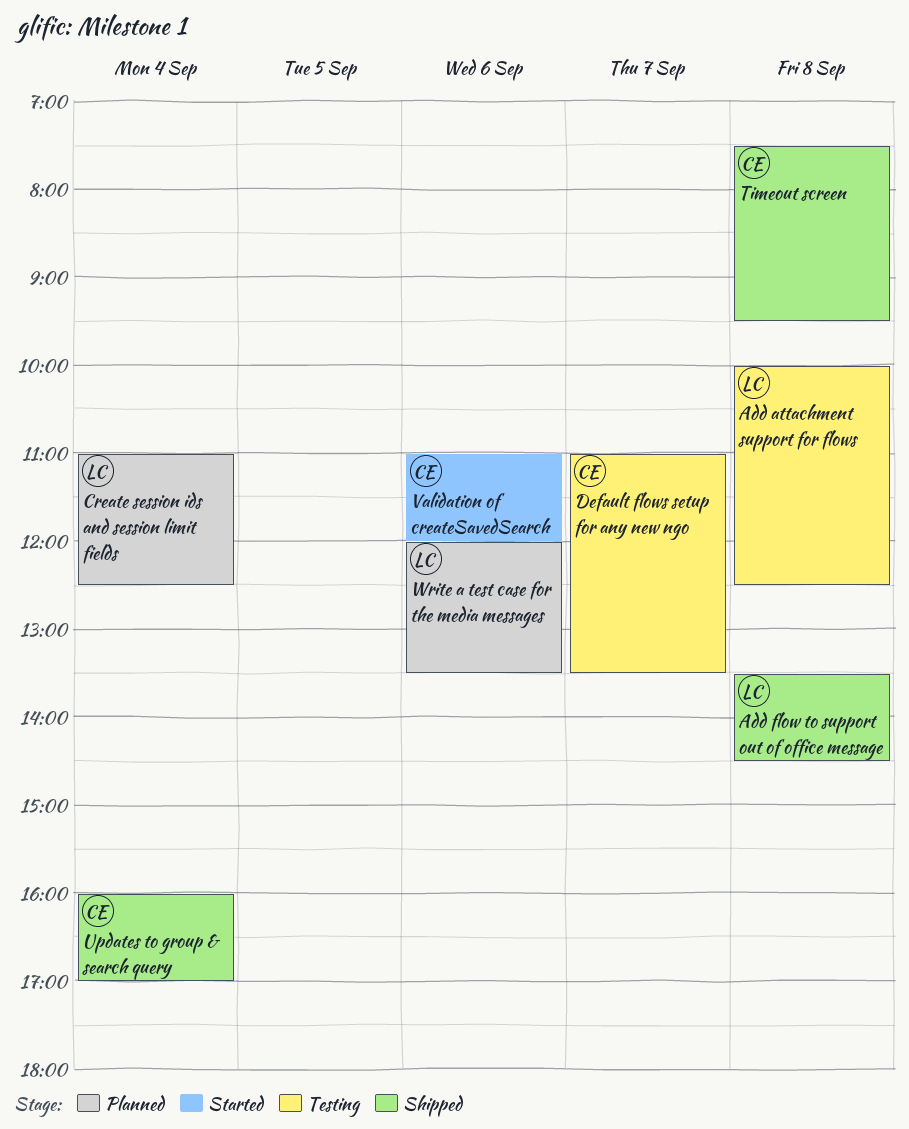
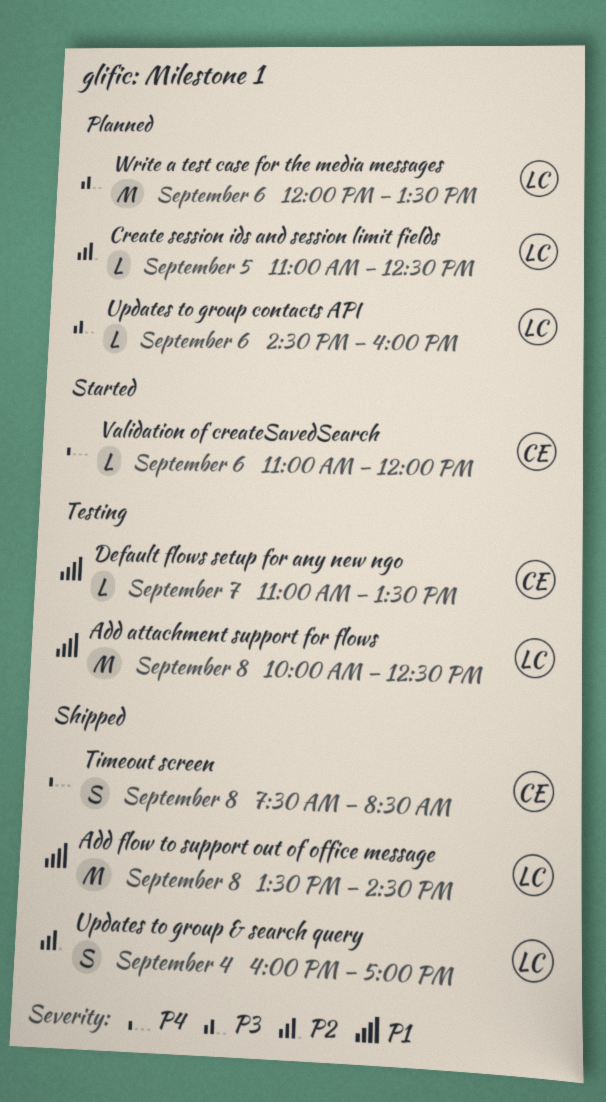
Create session ids and session limit fields, day: Sep 4 -> Sep 5
Timeout screen, ends: 09:30 -> 08:30
Updates to group & search query, owner: CE -> LC
Updates to group contacts API: none -> present

